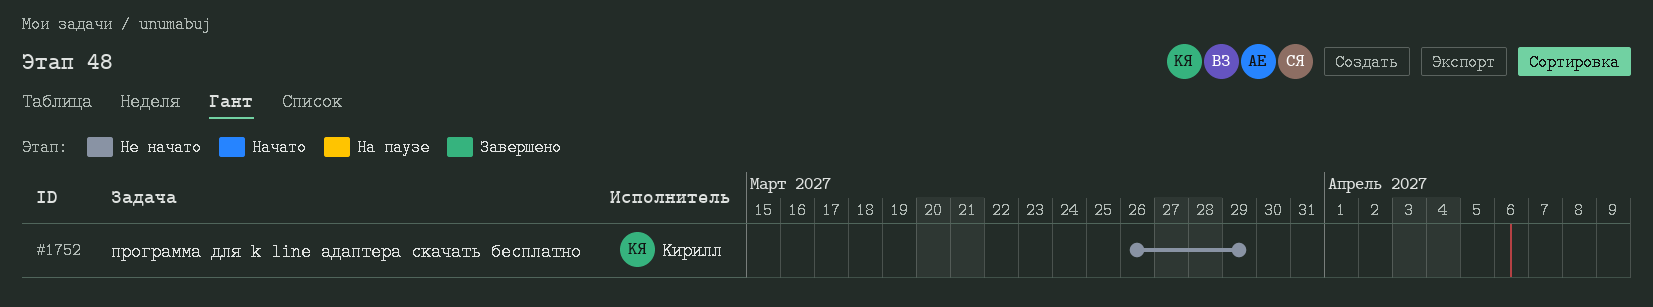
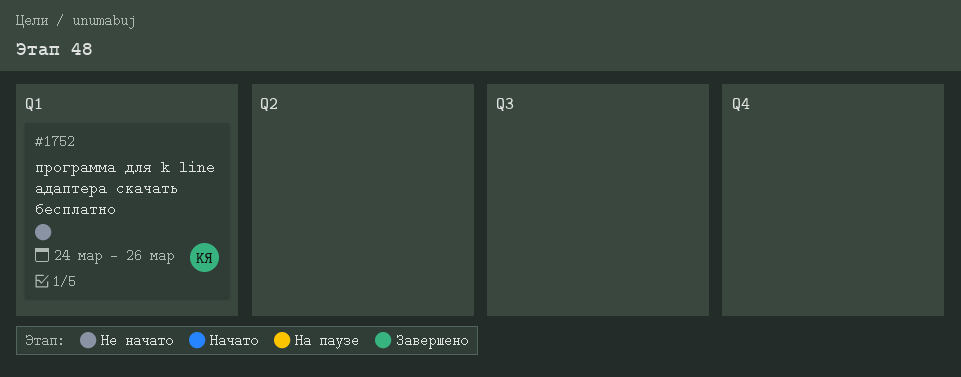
#1752, start: Mar 26 -> Mar 24
#1752, due: Mar 29 -> Mar 26

